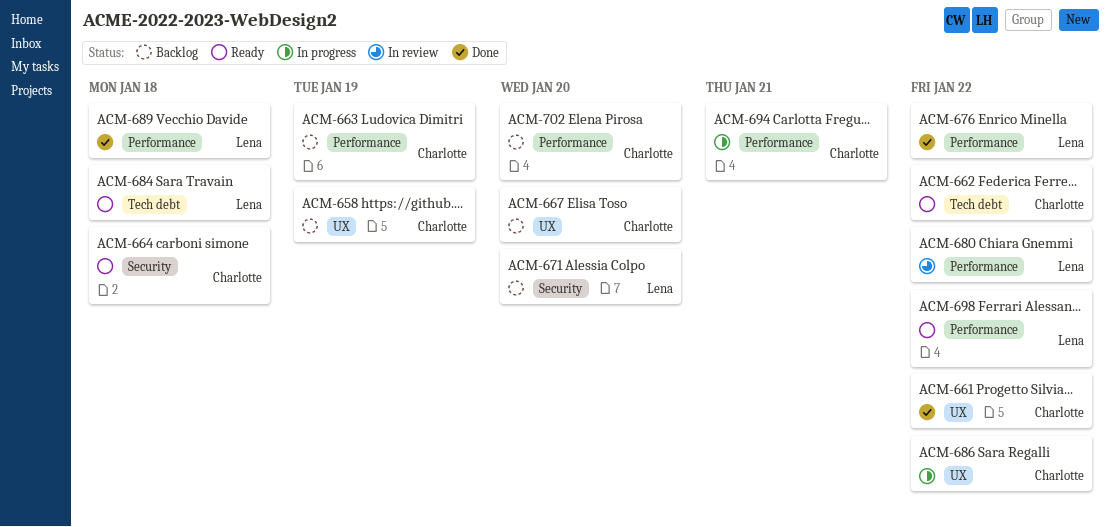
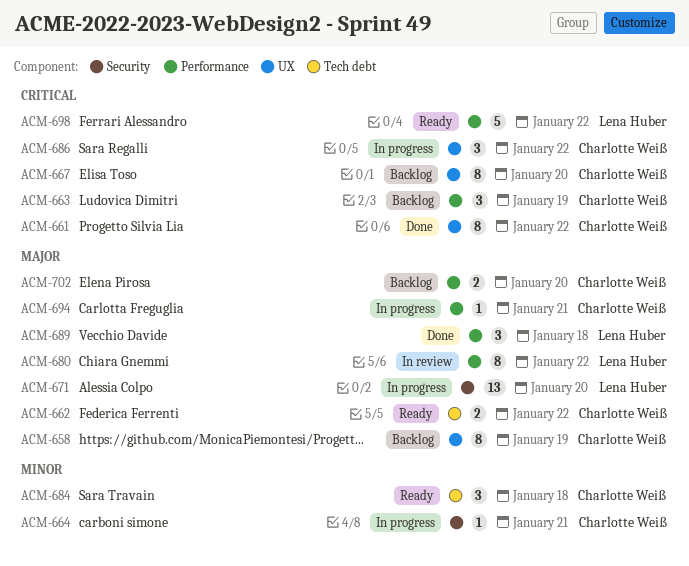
ACM-664, status: Ready -> In progress
ACM-664, due: Jan 18 -> Jan 21
ACM-671, status: Backlog -> In progress
ACM-676: present -> none
ACM-684, owner: Lena Huber -> Charlotte Weiß

